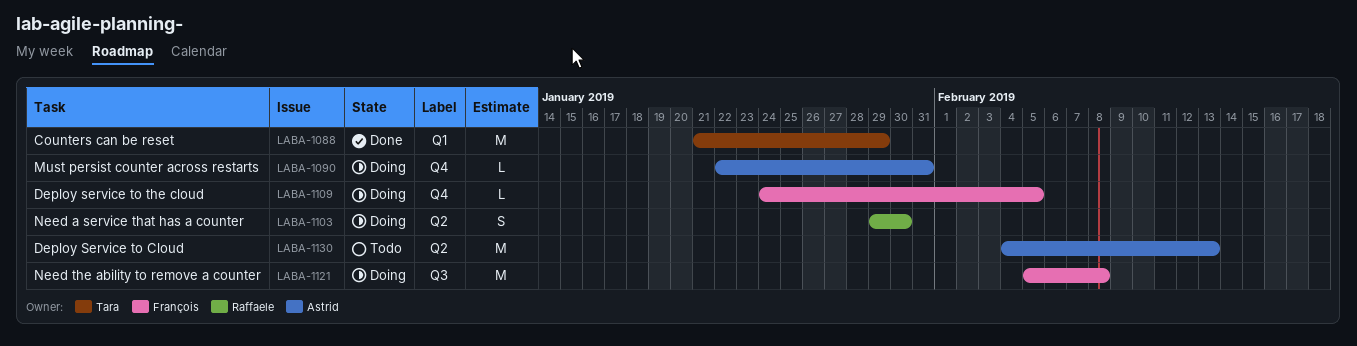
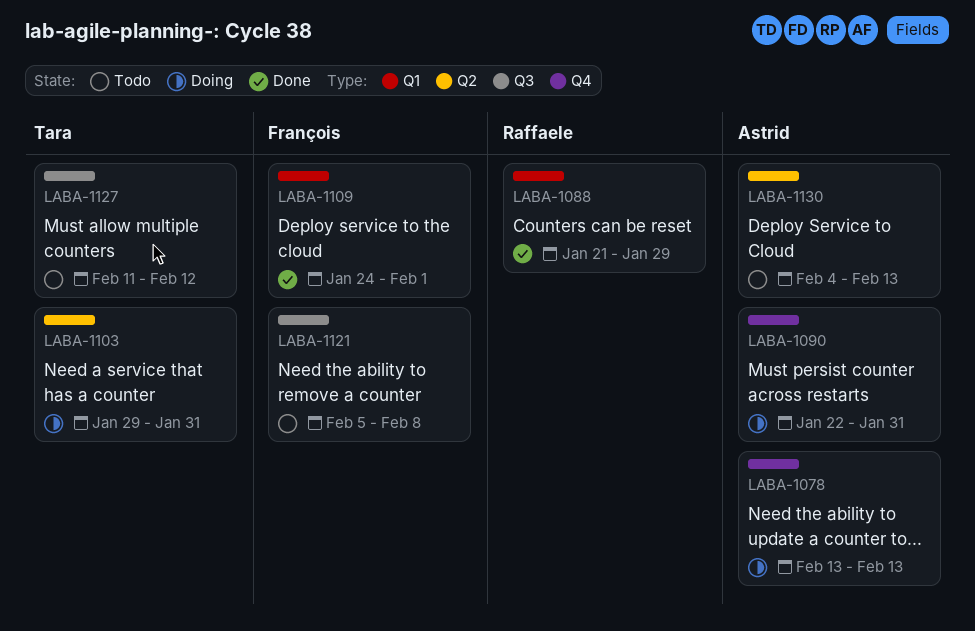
LABA-1078: none -> present
LABA-1088, owner: Tara -> Raffaele
LABA-1103, owner: Raffaele -> Tara
LABA-1103, due: Jan 30 -> Jan 31
LABA-1109, status: Doing -> Done
LABA-1109, label: Q4 -> Q1
LABA-1109, due: Feb 5 -> Feb 1
LABA-1121, status: Doing -> Todo
LABA-1127: none -> present

